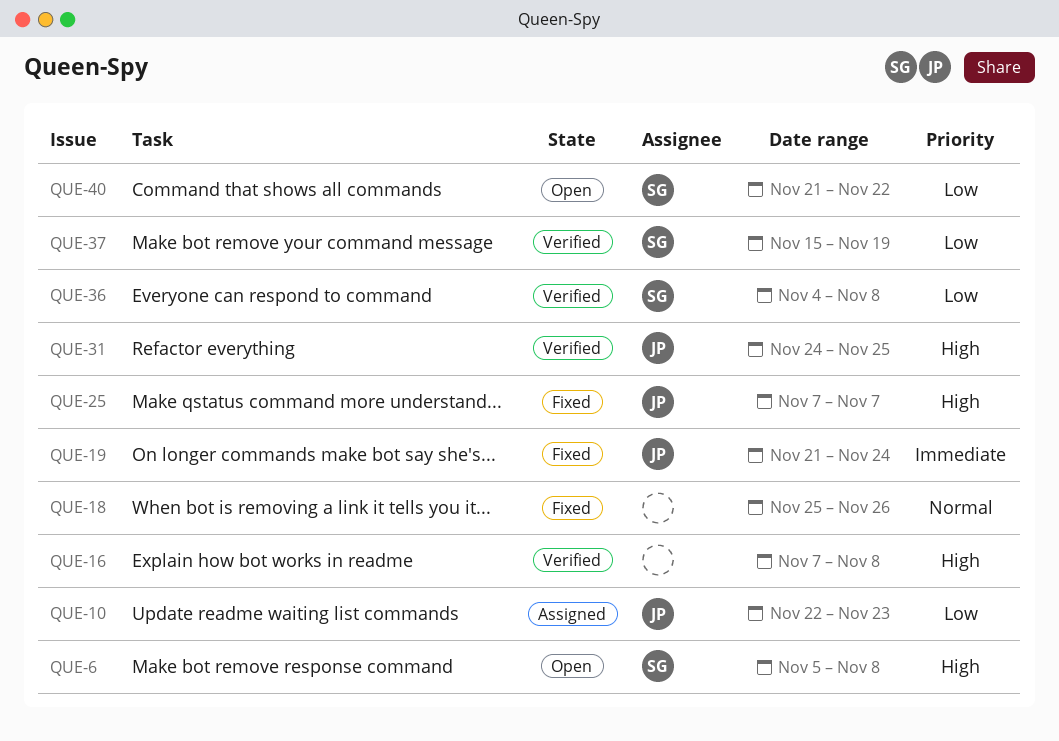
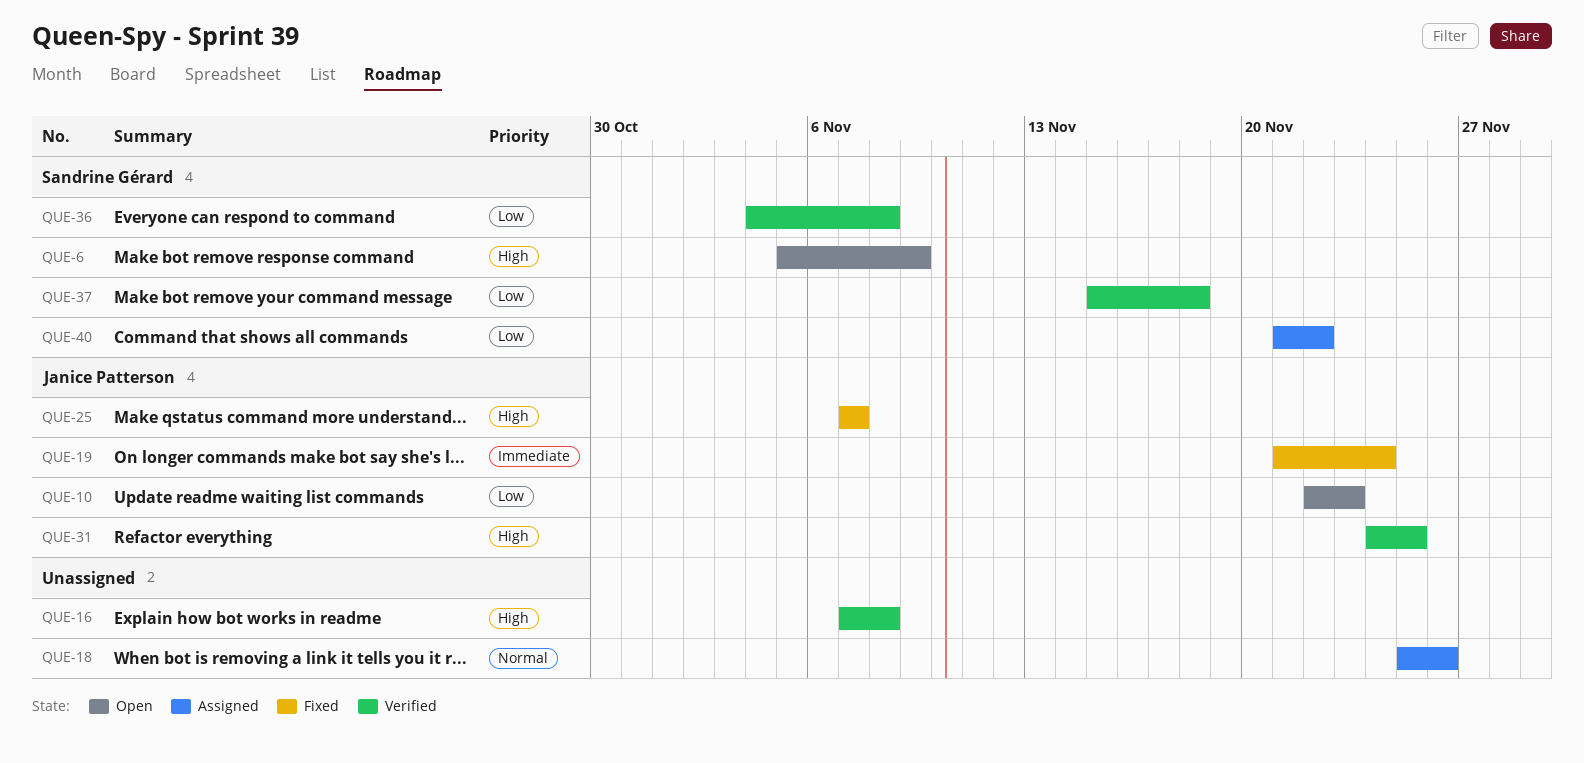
QUE-6, due: Nov 8 -> Nov 9
QUE-10, status: Assigned -> Open
QUE-18, status: Fixed -> Assigned
QUE-37, due: Nov 19 -> Nov 18
QUE-40, status: Open -> Assigned

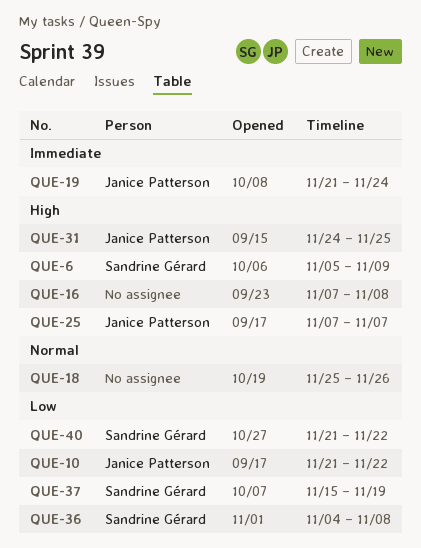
QUE-10, start: Nov 22 -> Nov 21
QUE-10, due: Nov 23 -> Nov 22
QUE-37, due: Nov 18 -> Nov 19

